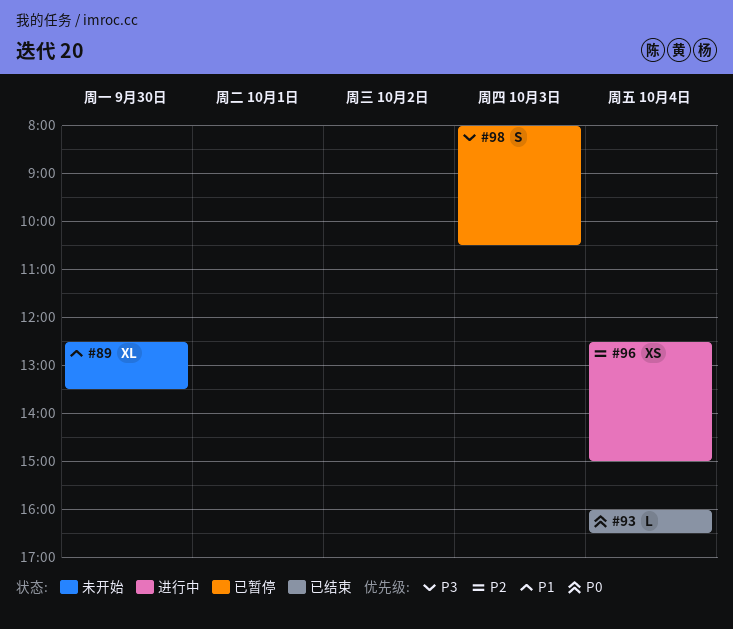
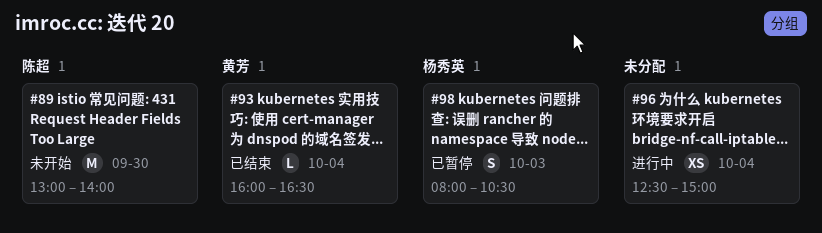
#89, estimate: XL -> M
#89, begins: 12:30 -> 13:00
#89, ends: 13:30 -> 14:00

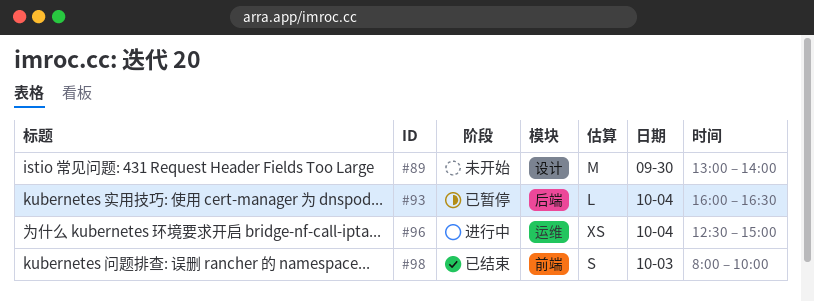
#93, status: 已结束 -> 已暂停
#98, status: 已暂停 -> 已结束
#98, ends: 10:30 -> 10:00

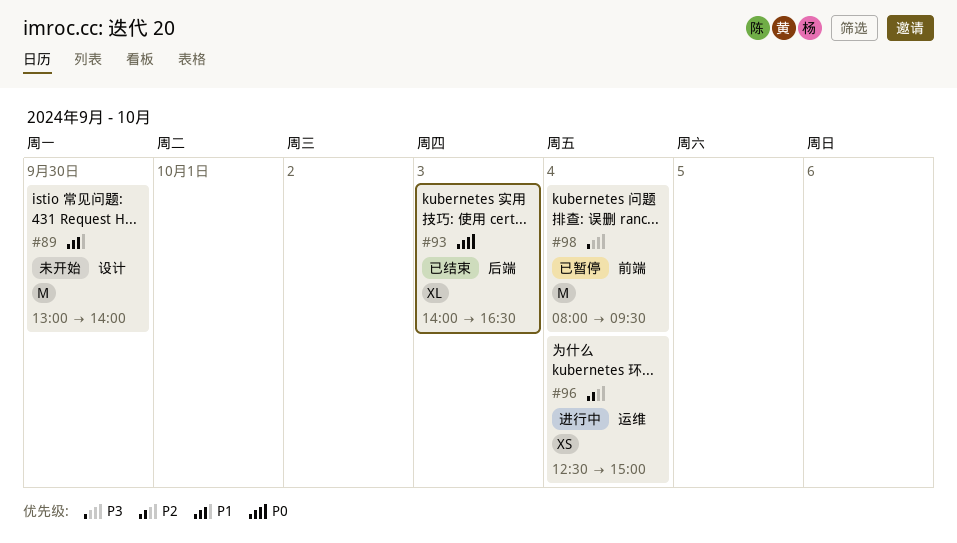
#93, status: 已暂停 -> 已结束
#93, estimate: L -> XL
#93, day: Oct 4 -> Oct 3
#93, begins: 16:00 -> 14:00
#98, status: 已结束 -> 已暂停
#98, estimate: S -> M
#98, day: Oct 3 -> Oct 4
#98, ends: 10:00 -> 09:30

